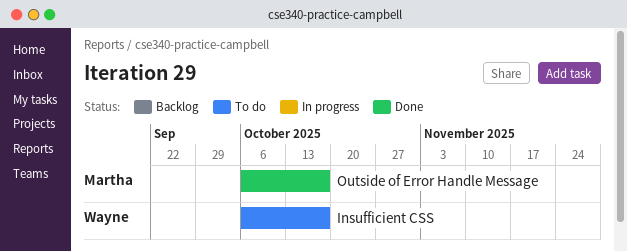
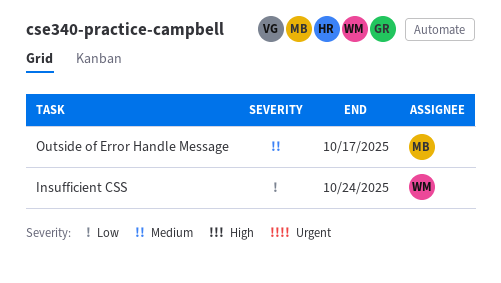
Insufficient CSS, due: Oct 17 -> Oct 24

